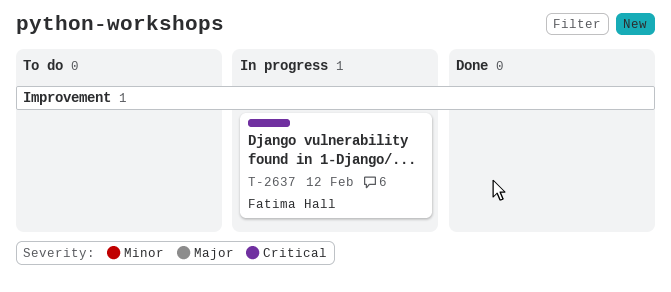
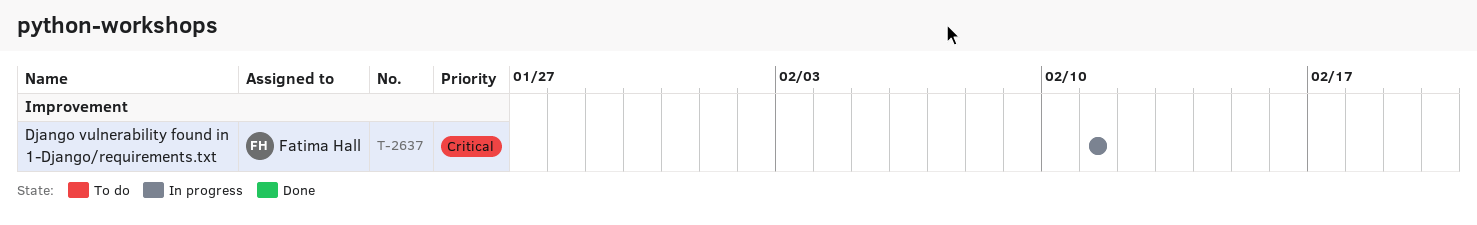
T-2637, due: Feb 12 -> Feb 11

